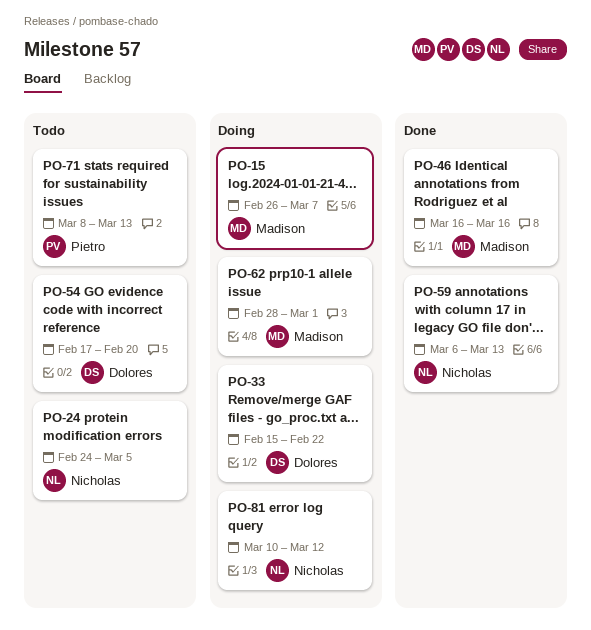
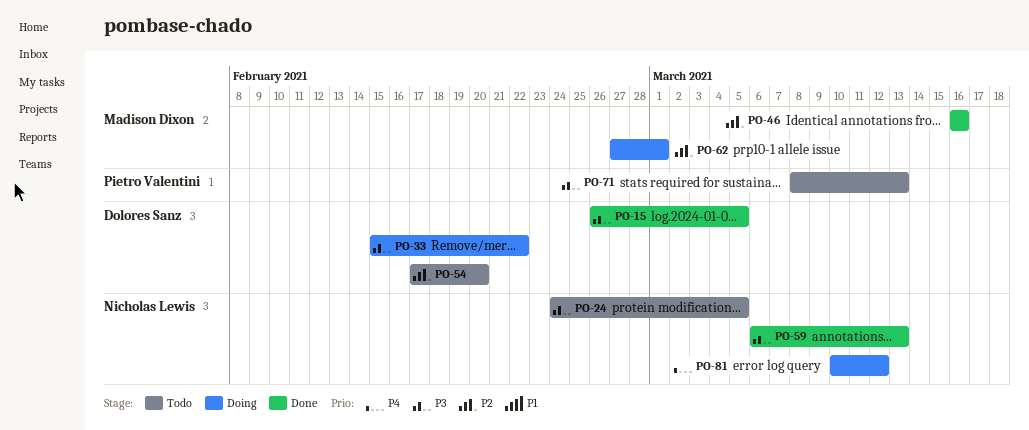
PO-15, status: Doing -> Done
PO-15, owner: Madison Dixon -> Dolores Sanz
PO-15, due: Mar 7 -> Mar 5
PO-62, start: Feb 28 -> Feb 27

